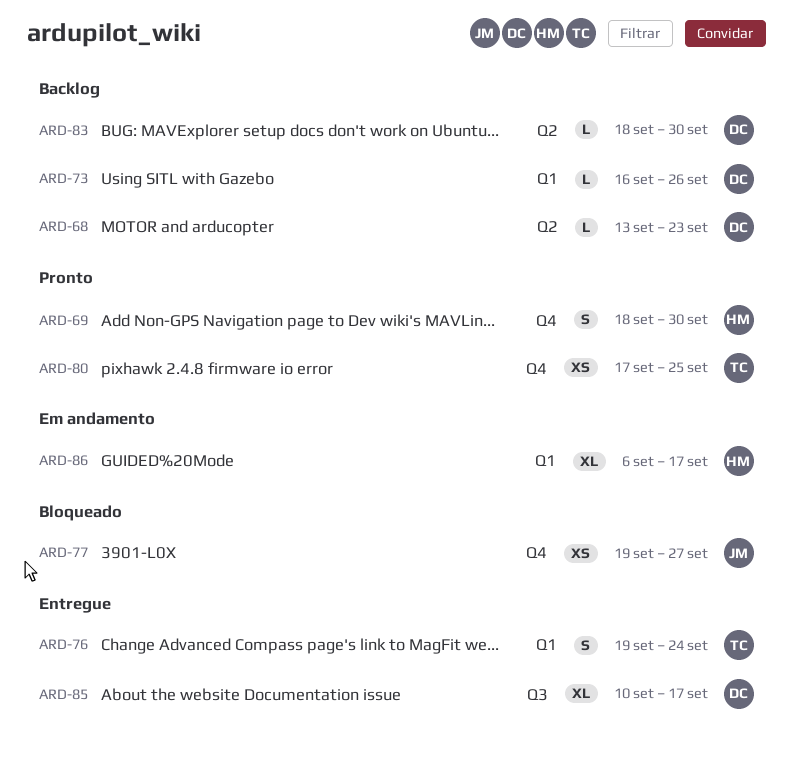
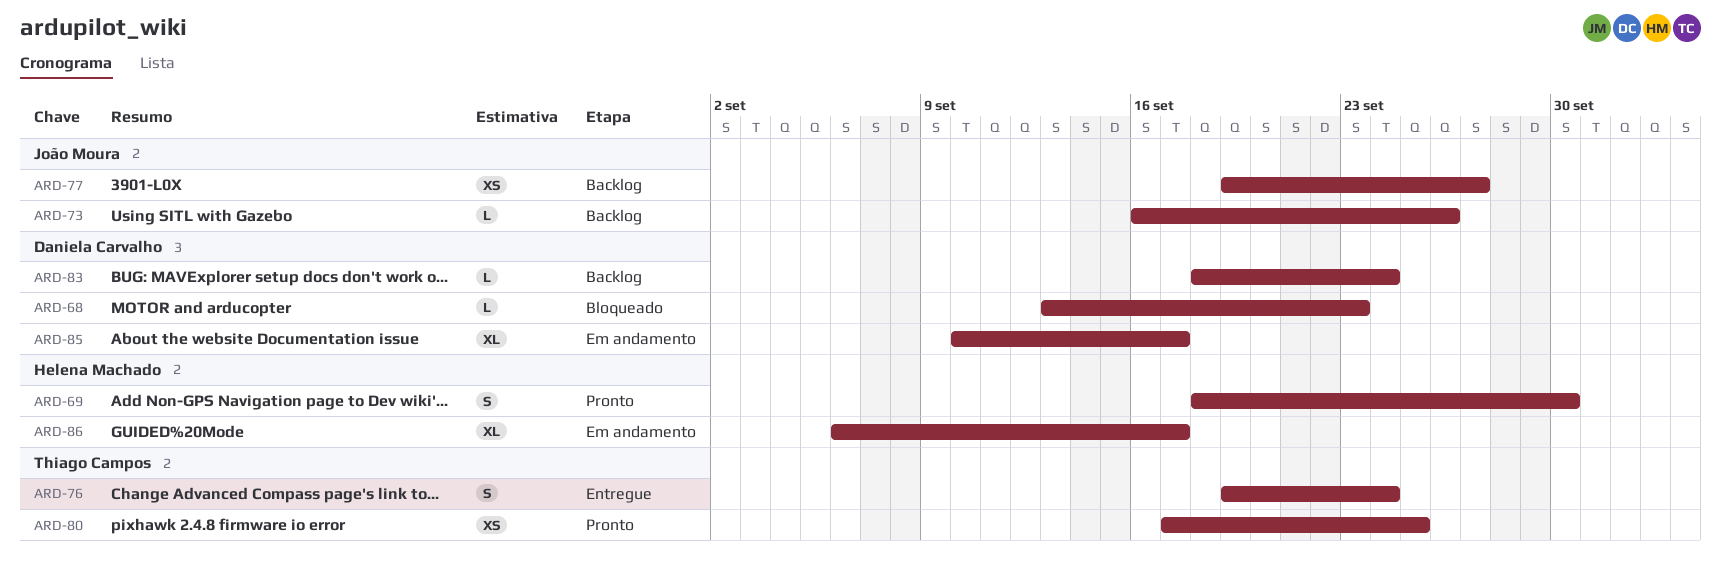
ARD-68, status: Backlog -> Bloqueado
ARD-73, owner: Daniela Carvalho -> João Moura
ARD-77, status: Bloqueado -> Backlog
ARD-83, due: Sep 30 -> Sep 24
ARD-85, status: Entregue -> Em andamento

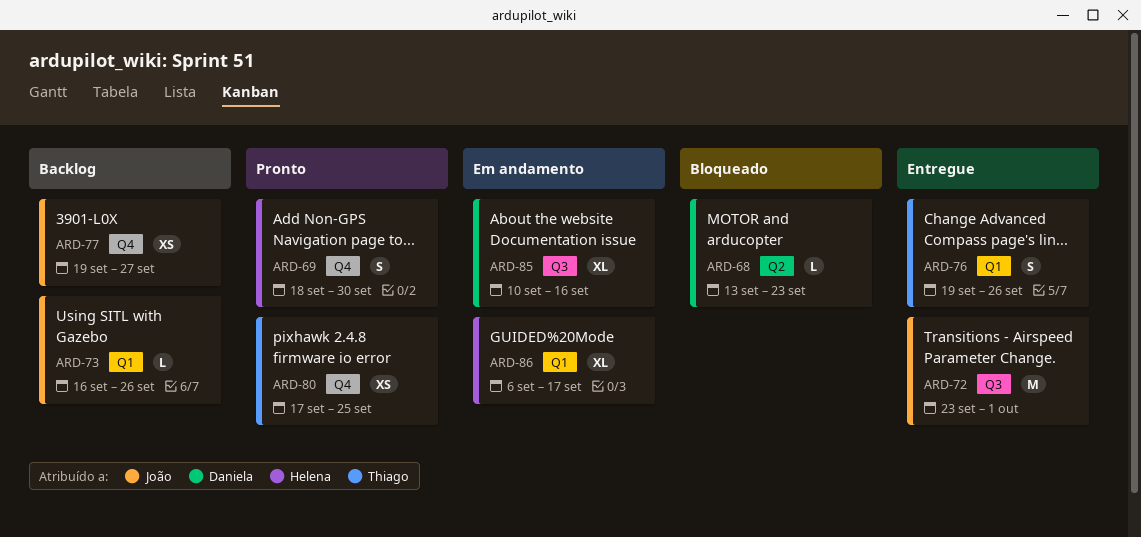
ARD-72: none -> present
ARD-76, due: Sep 24 -> Sep 26
ARD-83: present -> none
ARD-85, due: Sep 17 -> Sep 16

